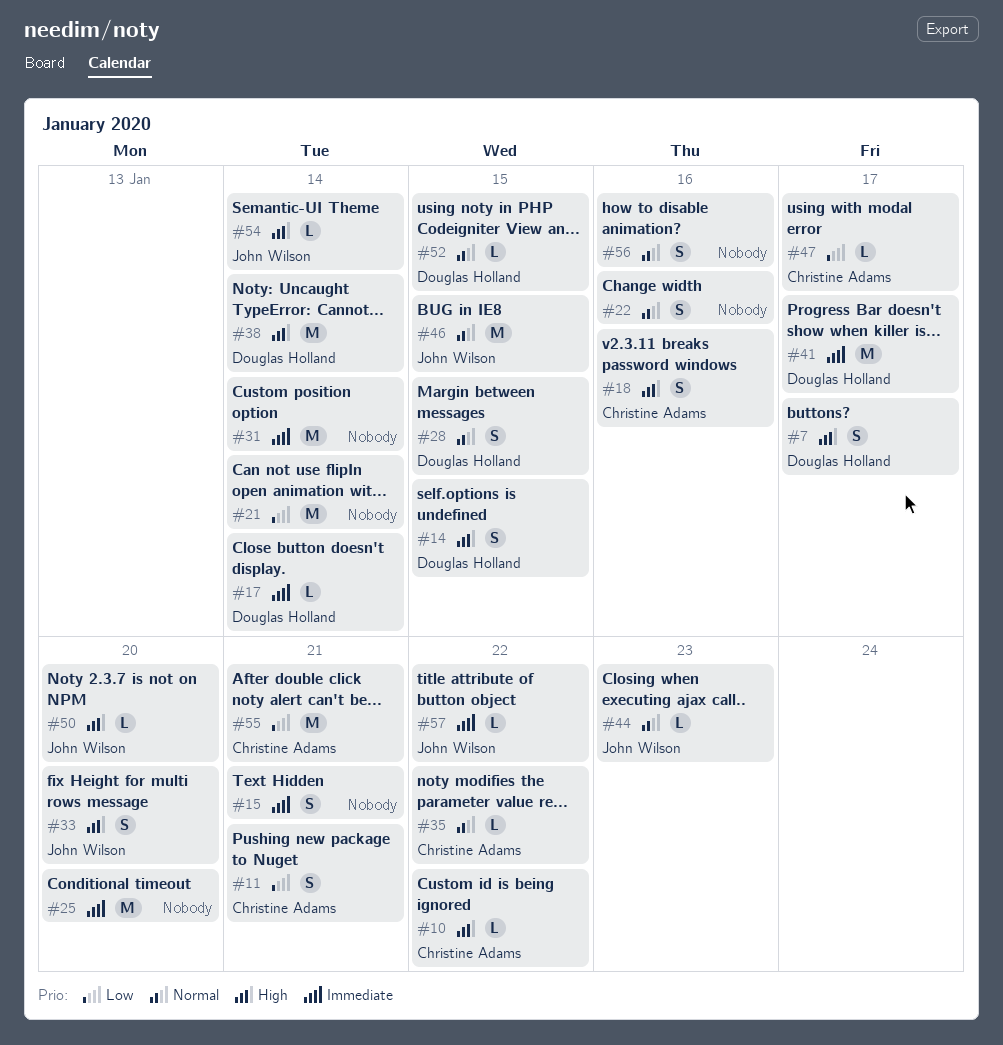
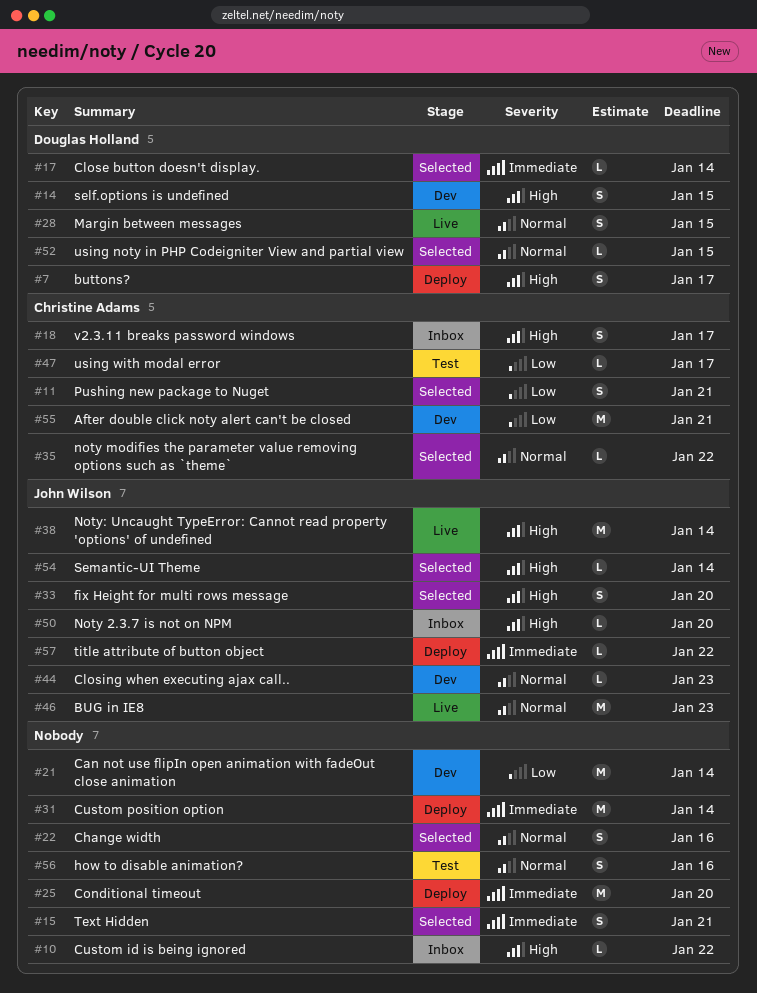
#10, owner: Christine Adams -> none
#18, due: Jan 16 -> Jan 17
#38, owner: Douglas Holland -> John Wilson
#41: present -> none
#46, due: Jan 15 -> Jan 23

